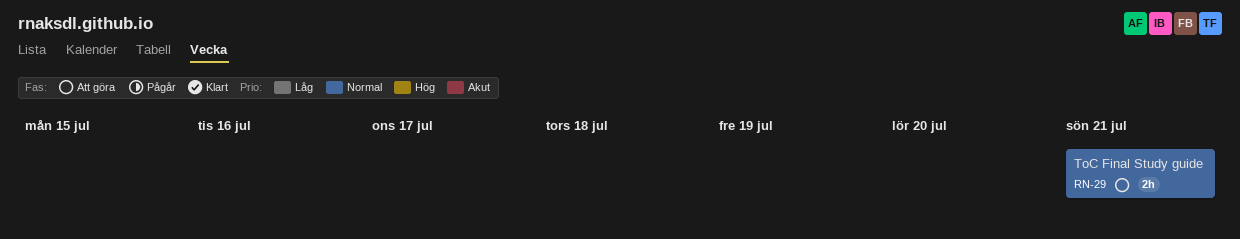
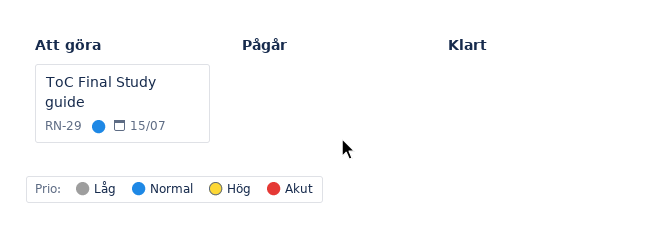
RN-29, due: Jul 21 -> Jul 15

